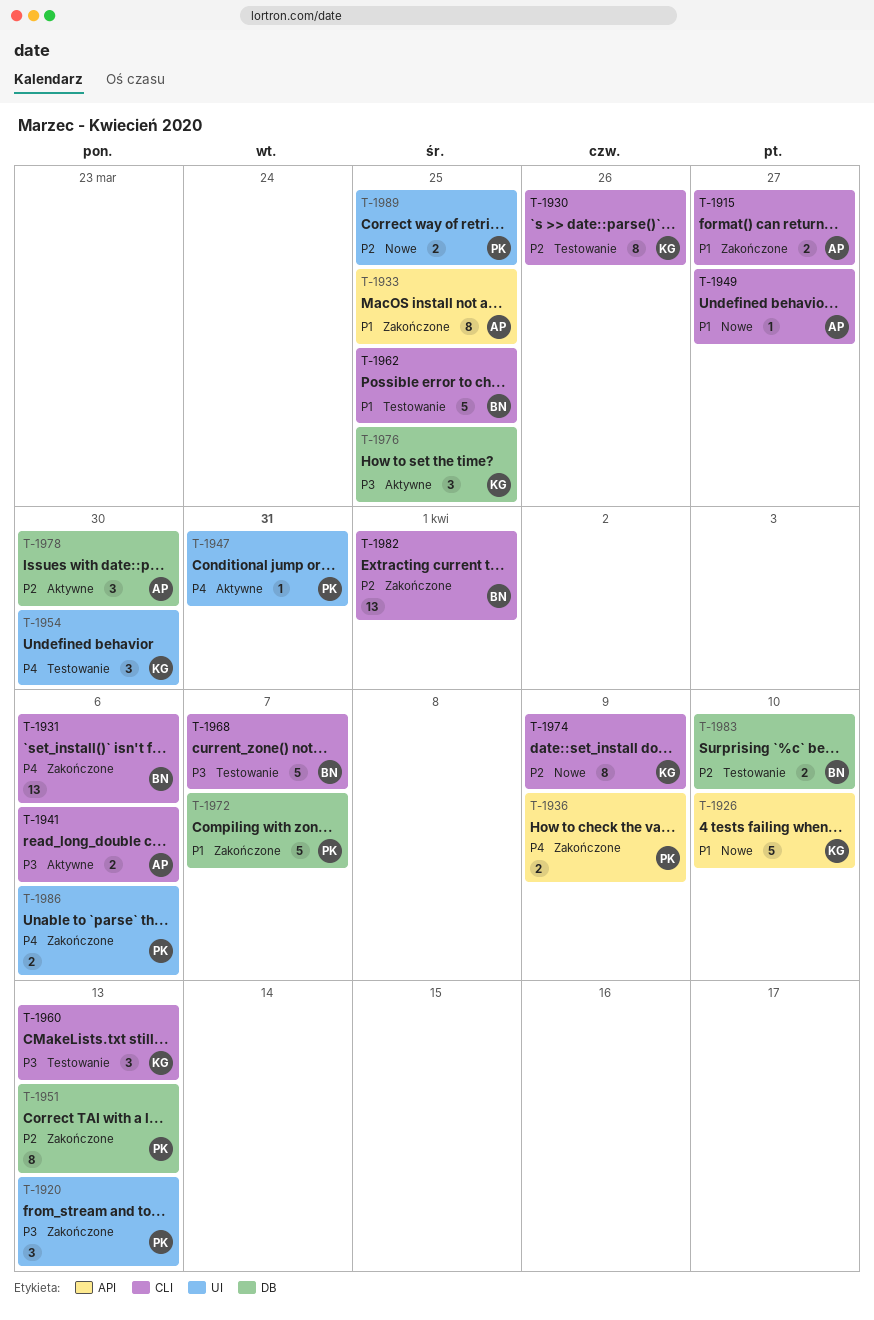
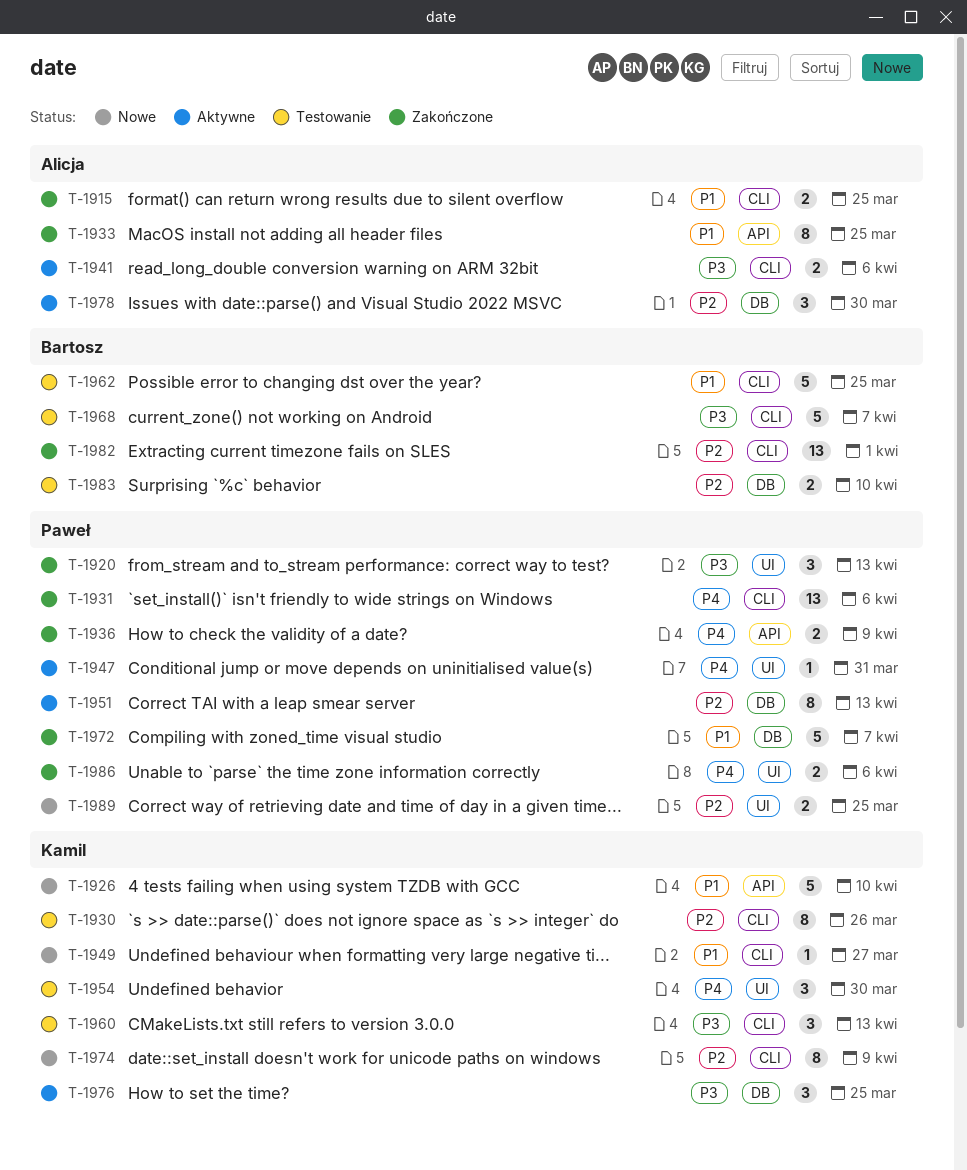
T-1915, due: Mar 27 -> Mar 25
T-1931, owner: Bartosz -> Paweł
T-1949, owner: Alicja -> Kamil
T-1951, status: Zakończone -> Aktywne

